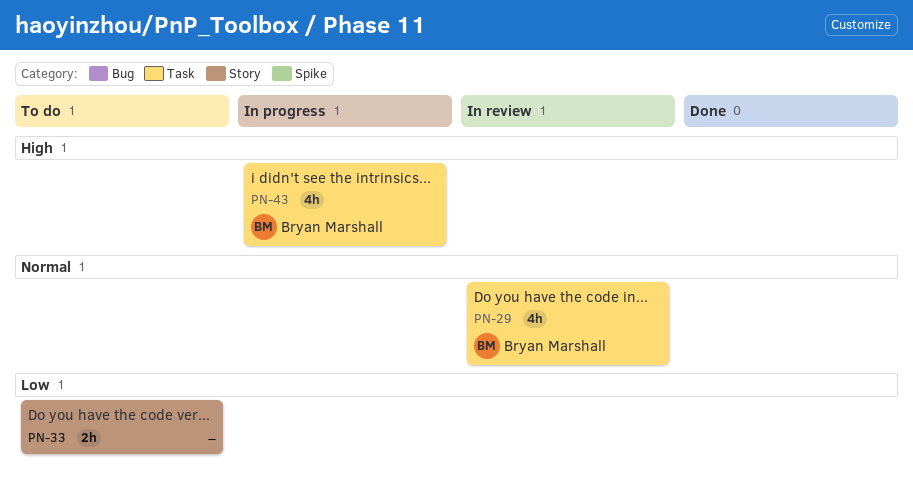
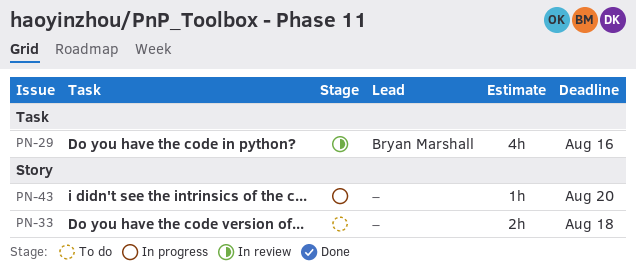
PN-43, owner: Bryan Marshall -> none
PN-43, label: Task -> Story
PN-43, estimate: 4h -> 1h

